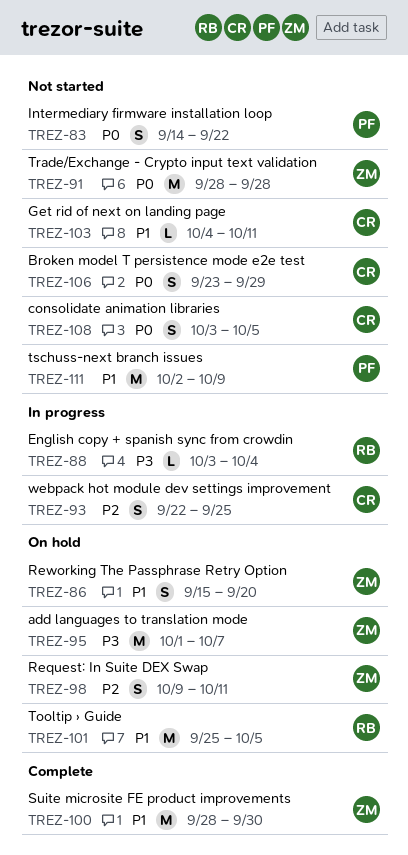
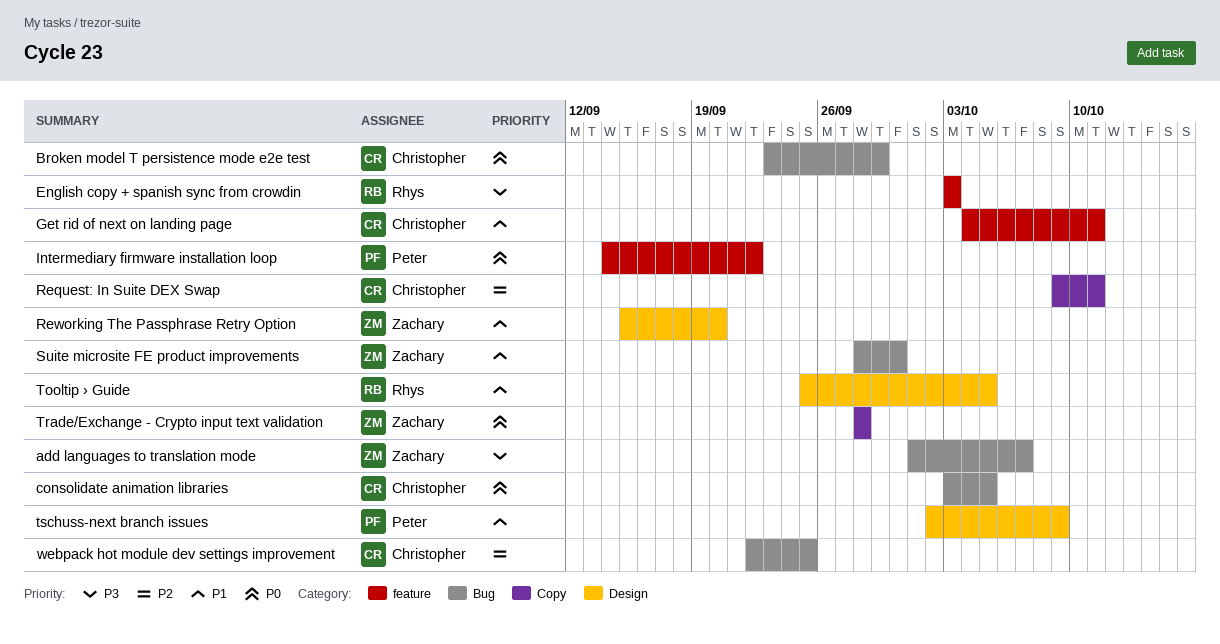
English copy + spanish sync from crowdin, due: Oct 4 -> Oct 3
Request: In Suite DEX Swap, owner: Zachary -> Christopher

